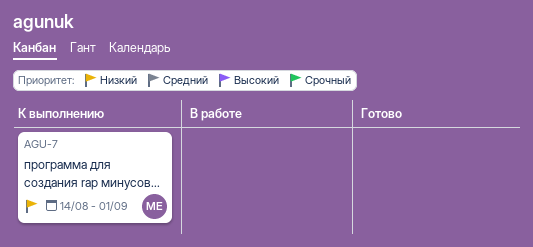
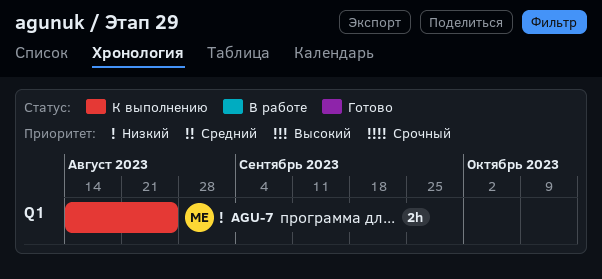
AGU-7, due: Sep 1 -> Aug 25

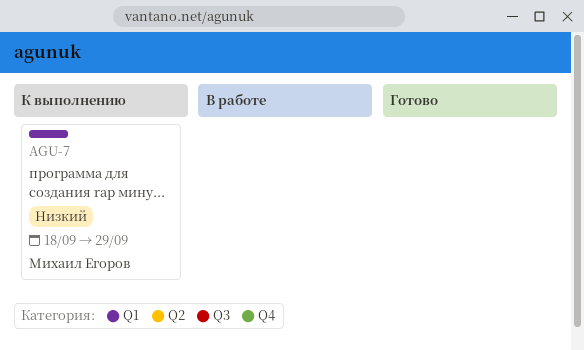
AGU-7, start: Aug 14 -> Sep 18
AGU-7, due: Aug 25 -> Sep 29

